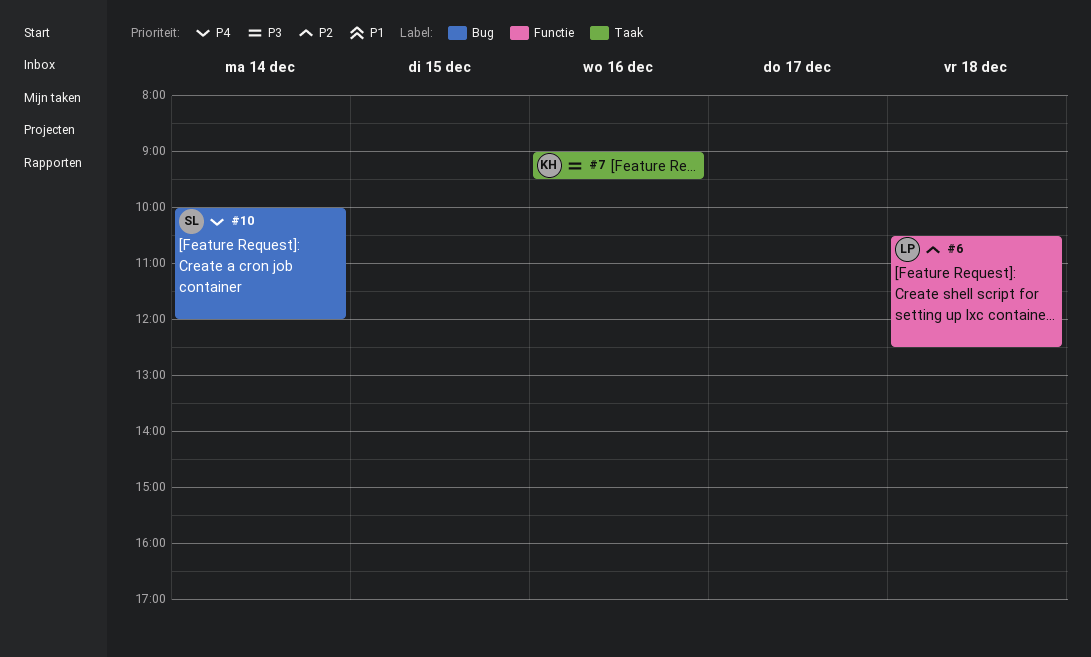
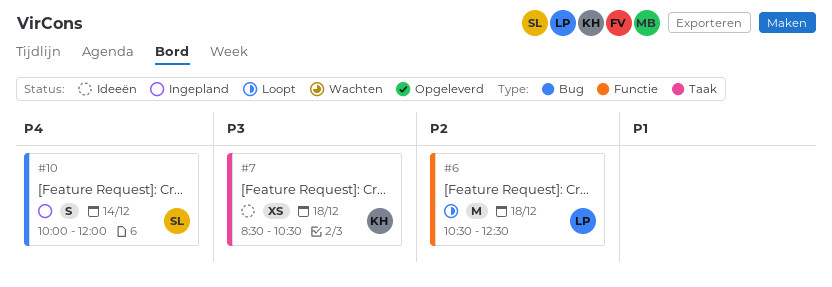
#7, day: Dec 16 -> Dec 18
#7, begins: 09:00 -> 08:30
#7, ends: 09:30 -> 10:30

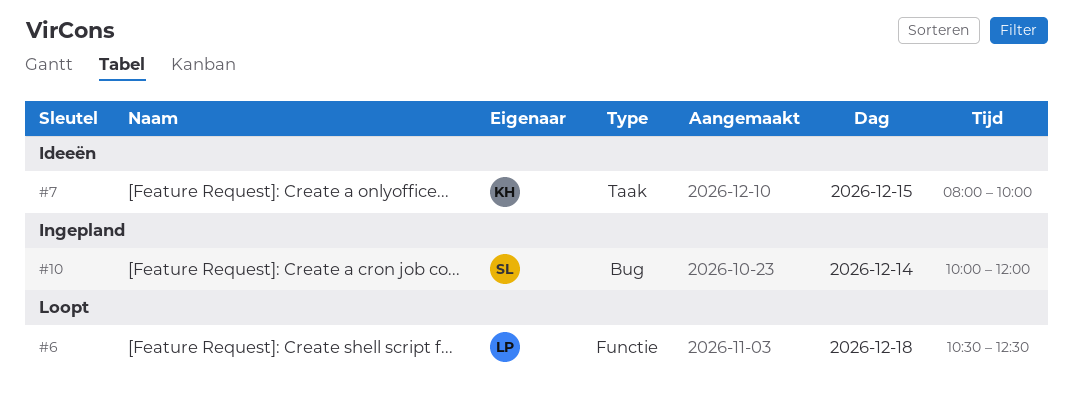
#7, day: Dec 18 -> Dec 15
#7, begins: 08:30 -> 08:00
#7, ends: 10:30 -> 10:00

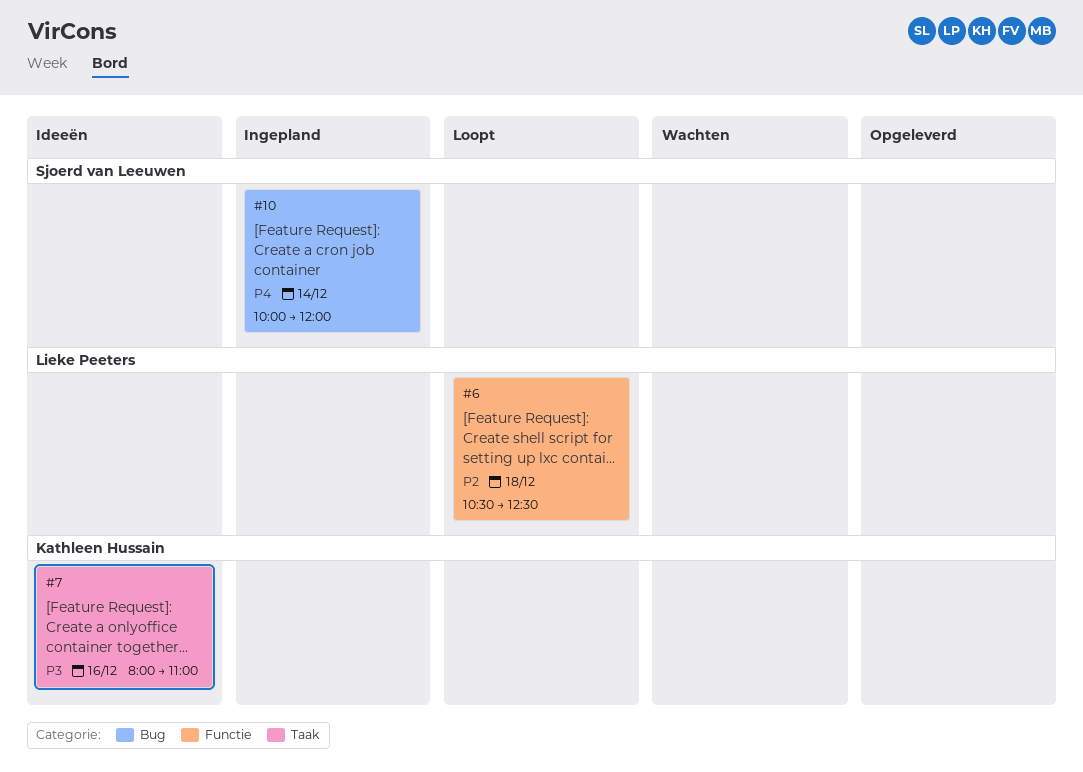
#7, day: Dec 15 -> Dec 16
#7, ends: 10:00 -> 11:00

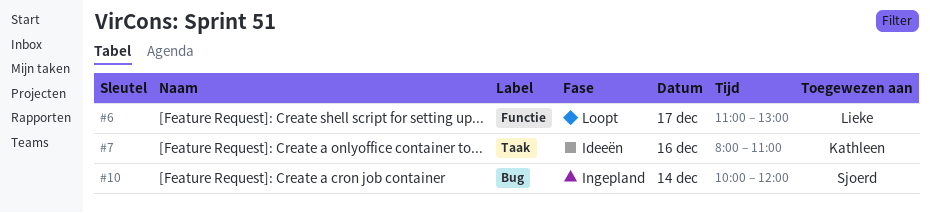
#6, day: Dec 18 -> Dec 17
#6, begins: 10:30 -> 11:00
#6, ends: 12:30 -> 13:00

